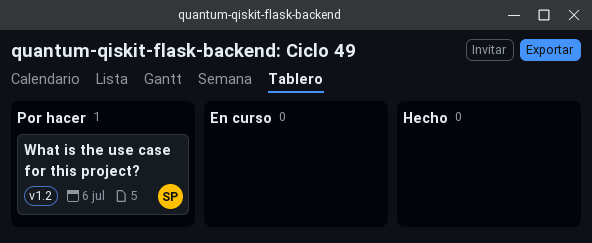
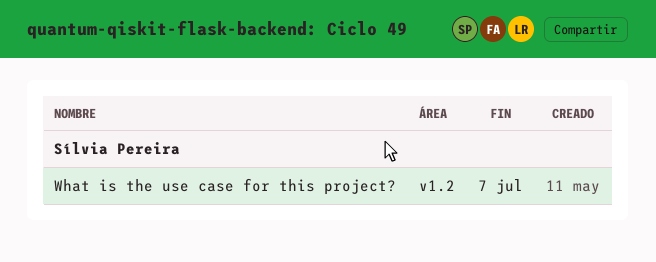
What is the use case for this project?, due: Jul 6 -> Jul 7

